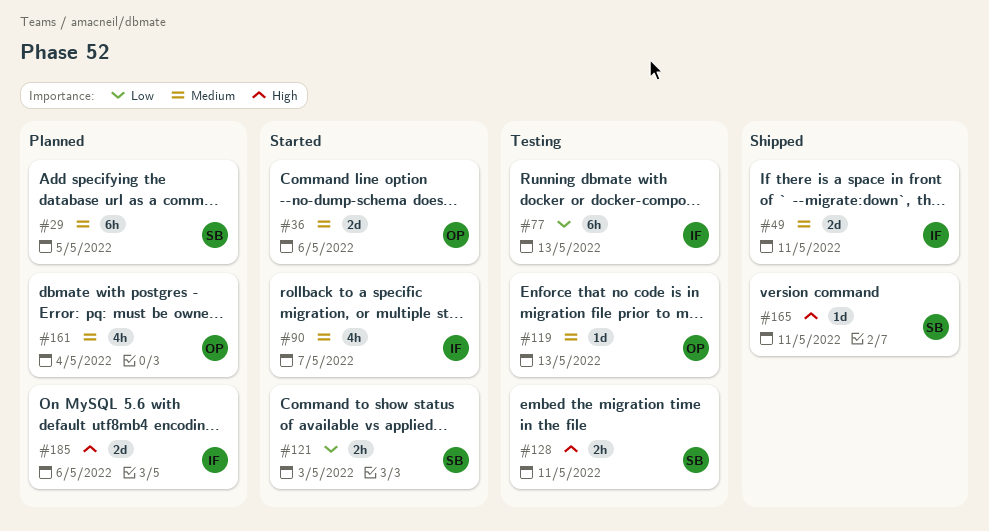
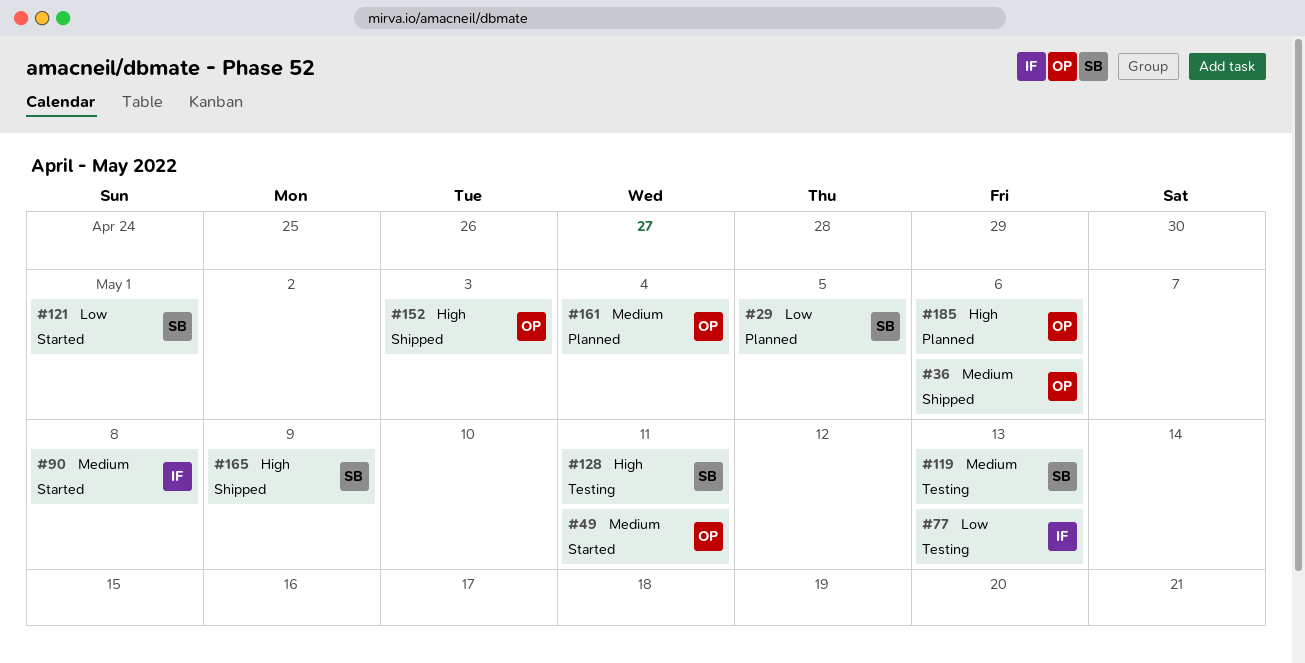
#29, priority: Medium -> Low
#36, status: Started -> Shipped
#49, status: Shipped -> Started
#49, owner: IF -> OP
#90, due: May 7 -> May 8
#119, owner: OP -> SB
#121, due: May 3 -> May 1
#152: none -> present
#165, due: May 11 -> May 9
#185, owner: IF -> OP

